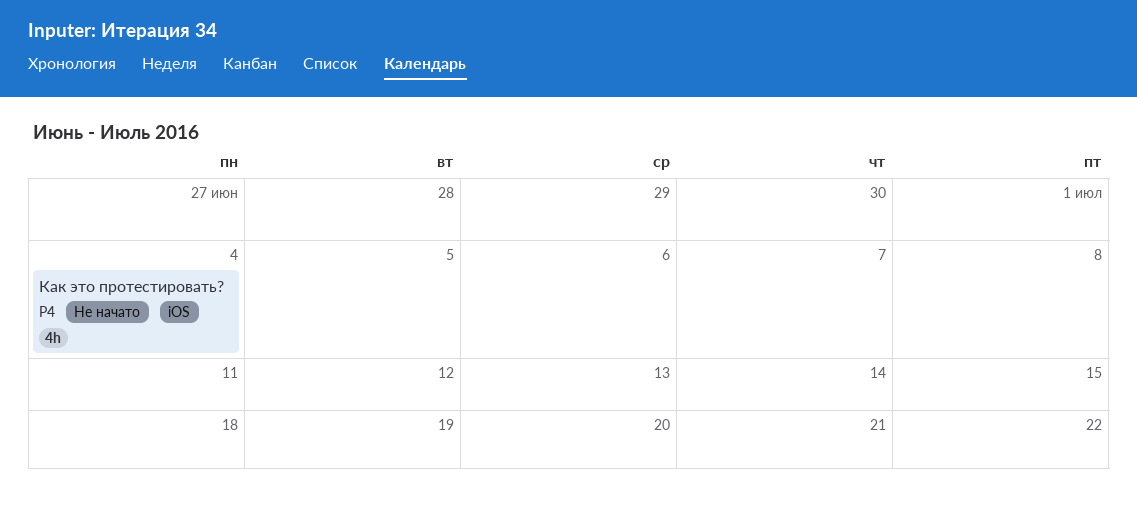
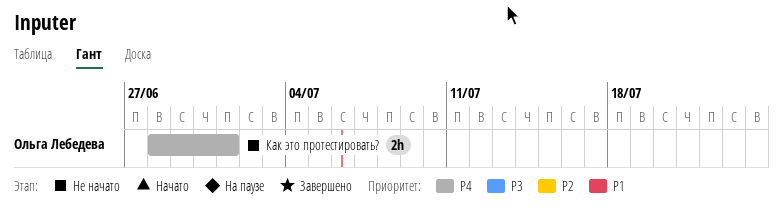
Как это протестировать?, estimate: 4h -> 2h
Как это протестировать?, due: Jul 4 -> Jul 1

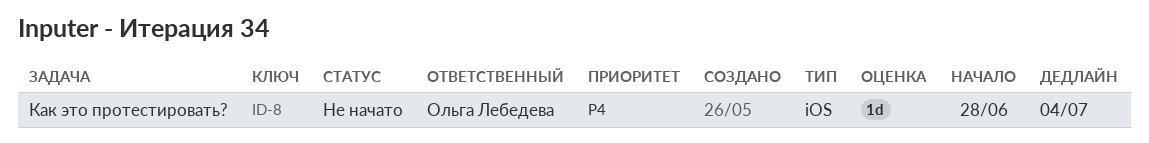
Как это протестировать?, estimate: 2h -> 1d
Как это протестировать?, due: Jul 1 -> Jul 4

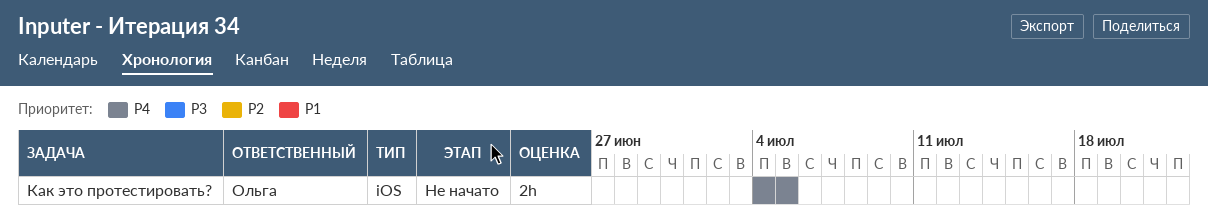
Как это протестировать?, estimate: 1d -> 2h
Как это протестировать?, start: Jun 28 -> Jul 4
Как это протестировать?, due: Jul 4 -> Jul 5

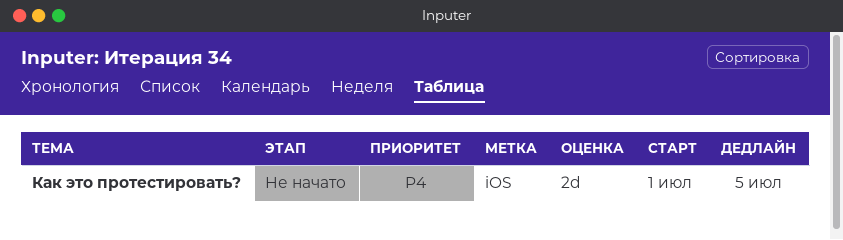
Как это протестировать?, estimate: 2h -> 2d
Как это протестировать?, start: Jul 4 -> Jul 1

